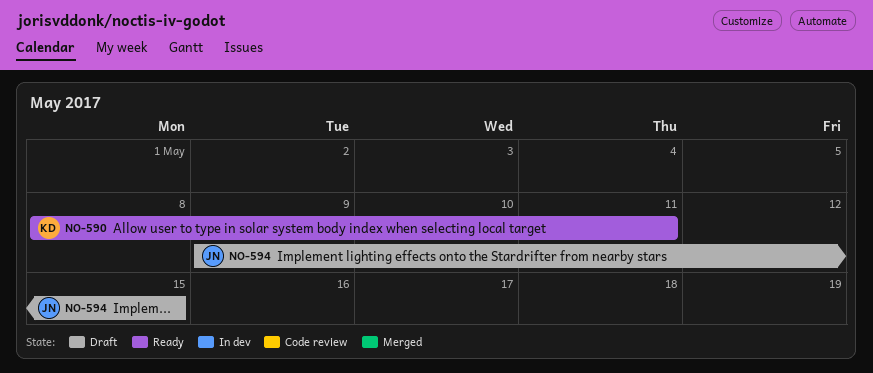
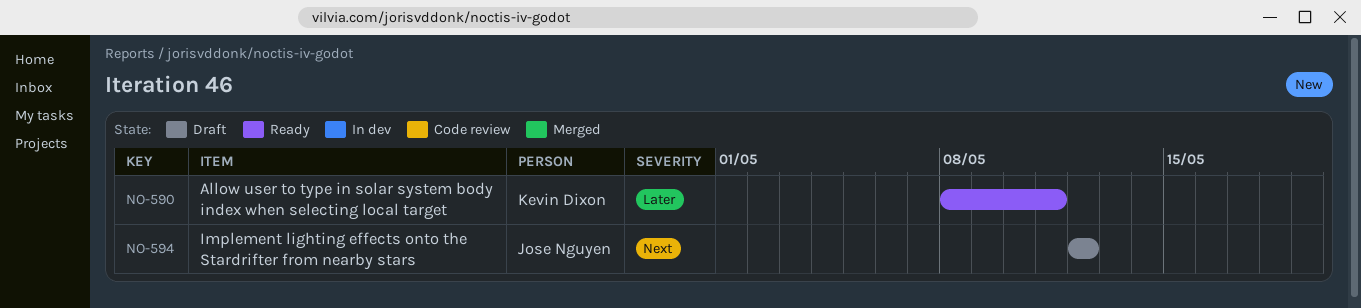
NO-594, start: May 9 -> May 12
NO-594, due: May 15 -> May 12

